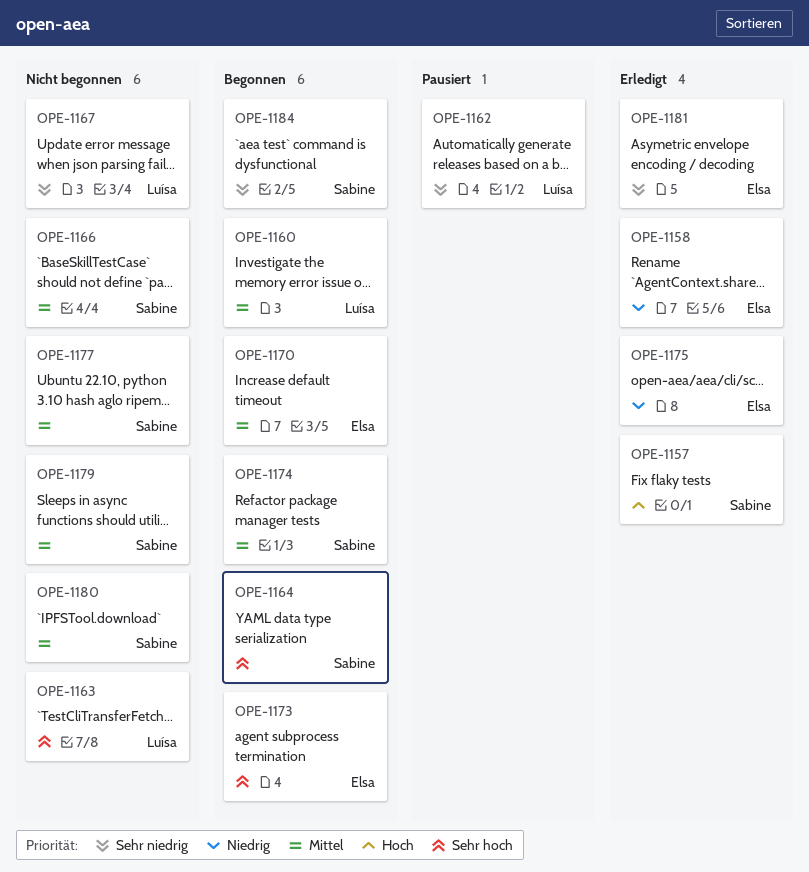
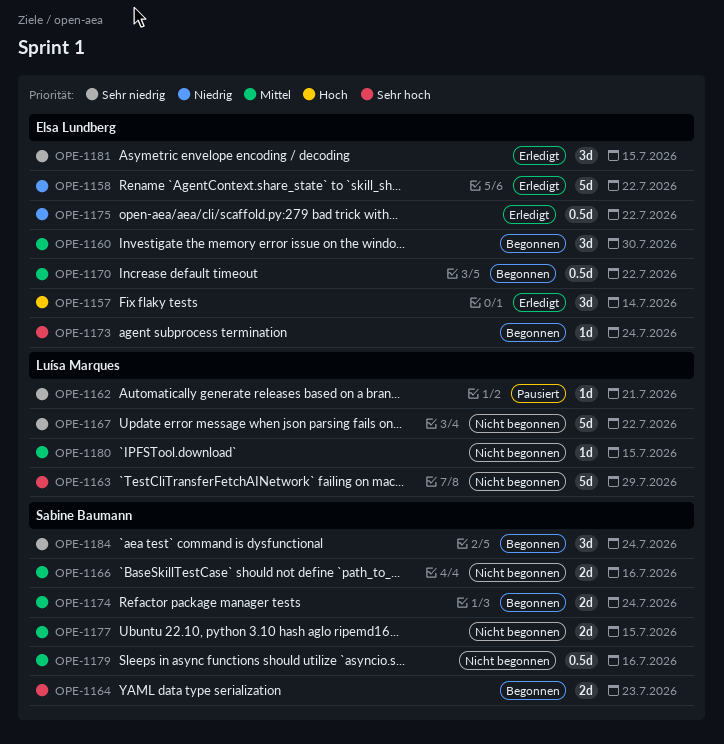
OPE-1157, owner: Sabine Baumann -> Elsa Lundberg
OPE-1160, owner: Luísa Marques -> Elsa Lundberg
OPE-1180, owner: Sabine Baumann -> Luísa Marques

